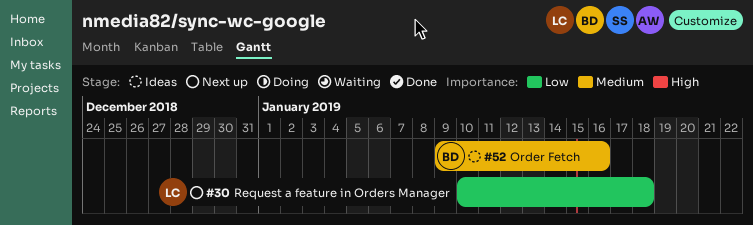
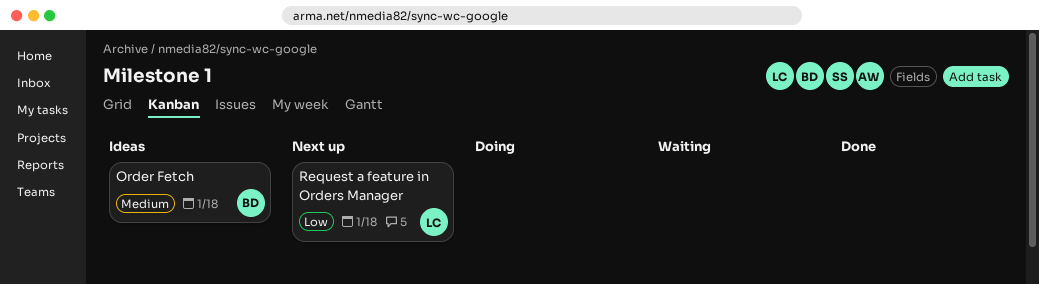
Order Fetch, due: Jan 16 -> Jan 18

